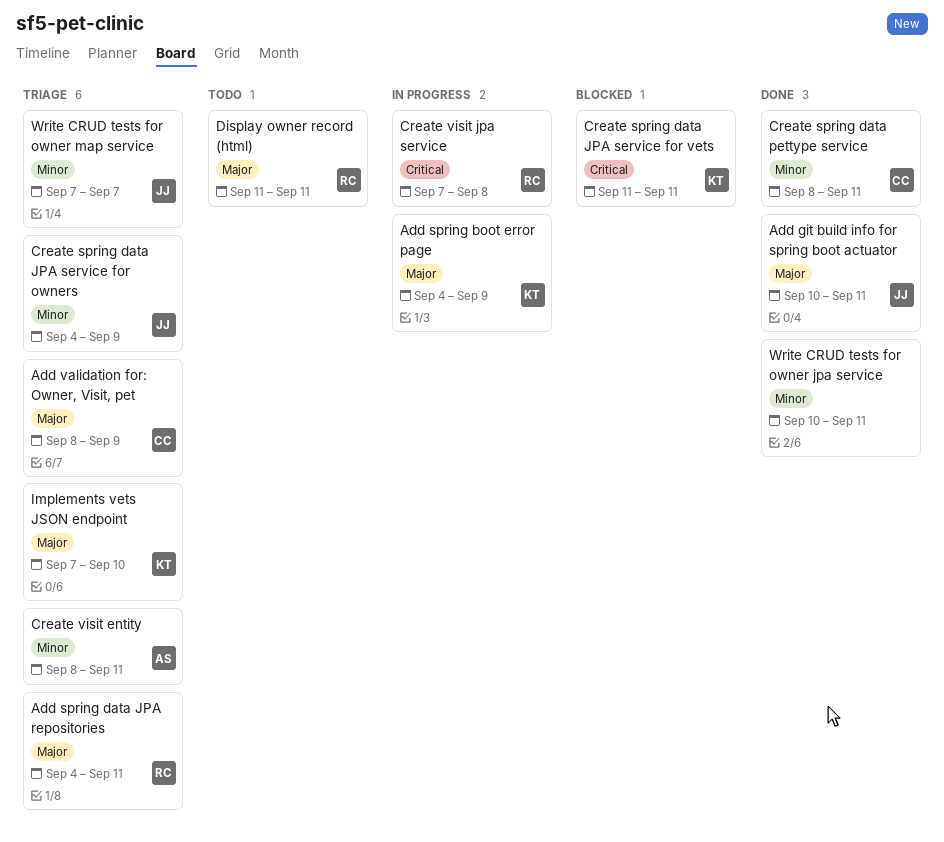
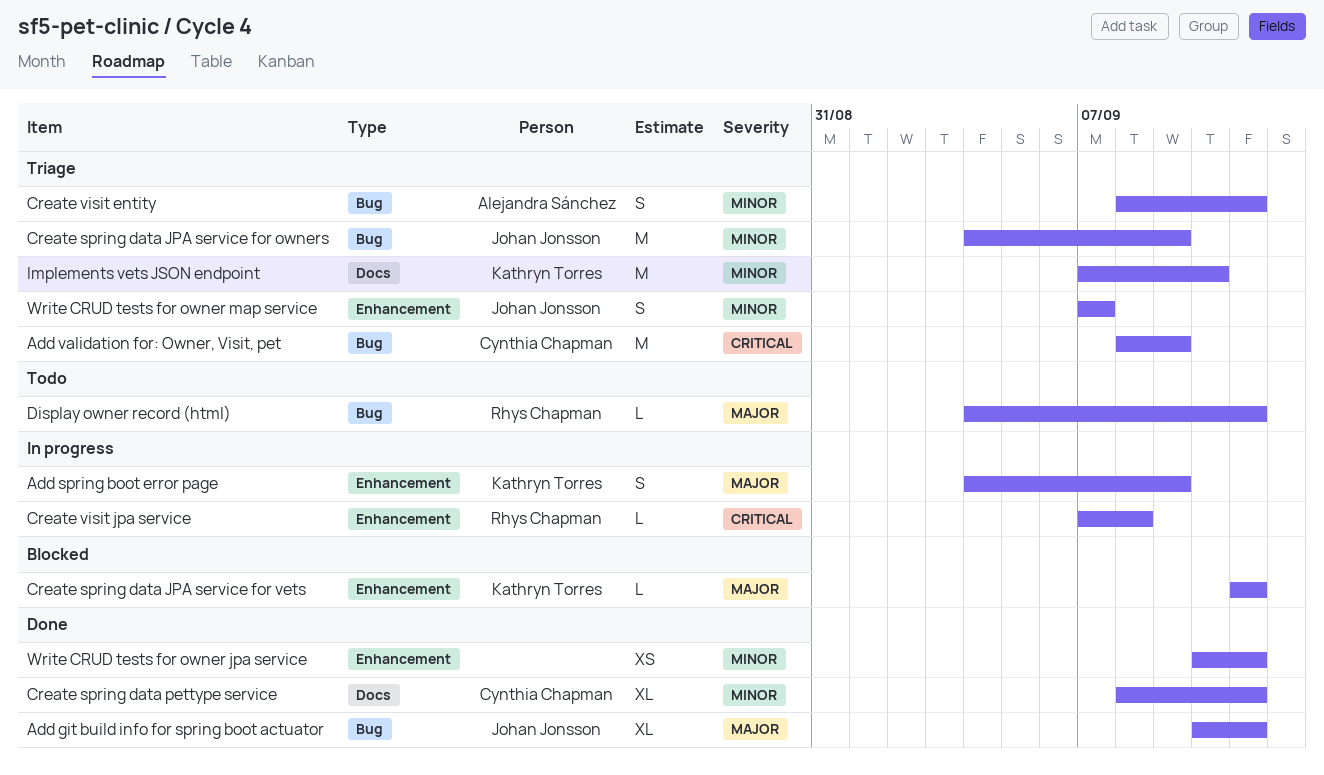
Add spring data JPA repositories: present -> none
Add validation for: Owner, Visit, pet, priority: Major -> Critical
Create spring data JPA service for vets, priority: Critical -> Major
Display owner record (html), start: Sep 11 -> Sep 4
Implements vets JSON endpoint, priority: Major -> Minor

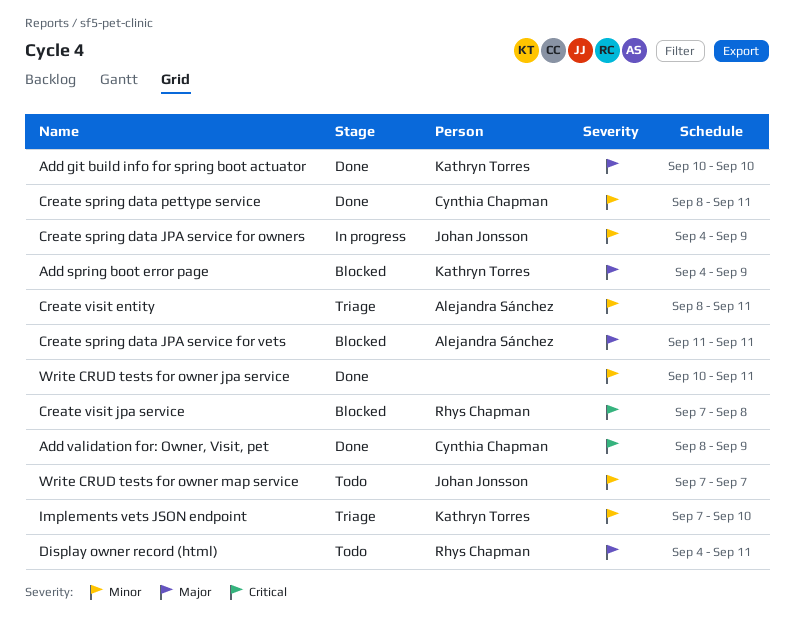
Add git build info for spring boot actuator, owner: Johan Jonsson -> Kathryn Torres
Add git build info for spring boot actuator, due: Sep 11 -> Sep 10
Add spring boot error page, status: In progress -> Blocked
Add validation for: Owner, Visit, pet, status: Triage -> Done
Create spring data JPA service for owners, status: Triage -> In progress
Create spring data JPA service for vets, owner: Kathryn Torres -> Alejandra Sánchez
Create visit jpa service, status: In progress -> Blocked
Write CRUD tests for owner map service, status: Triage -> Todo

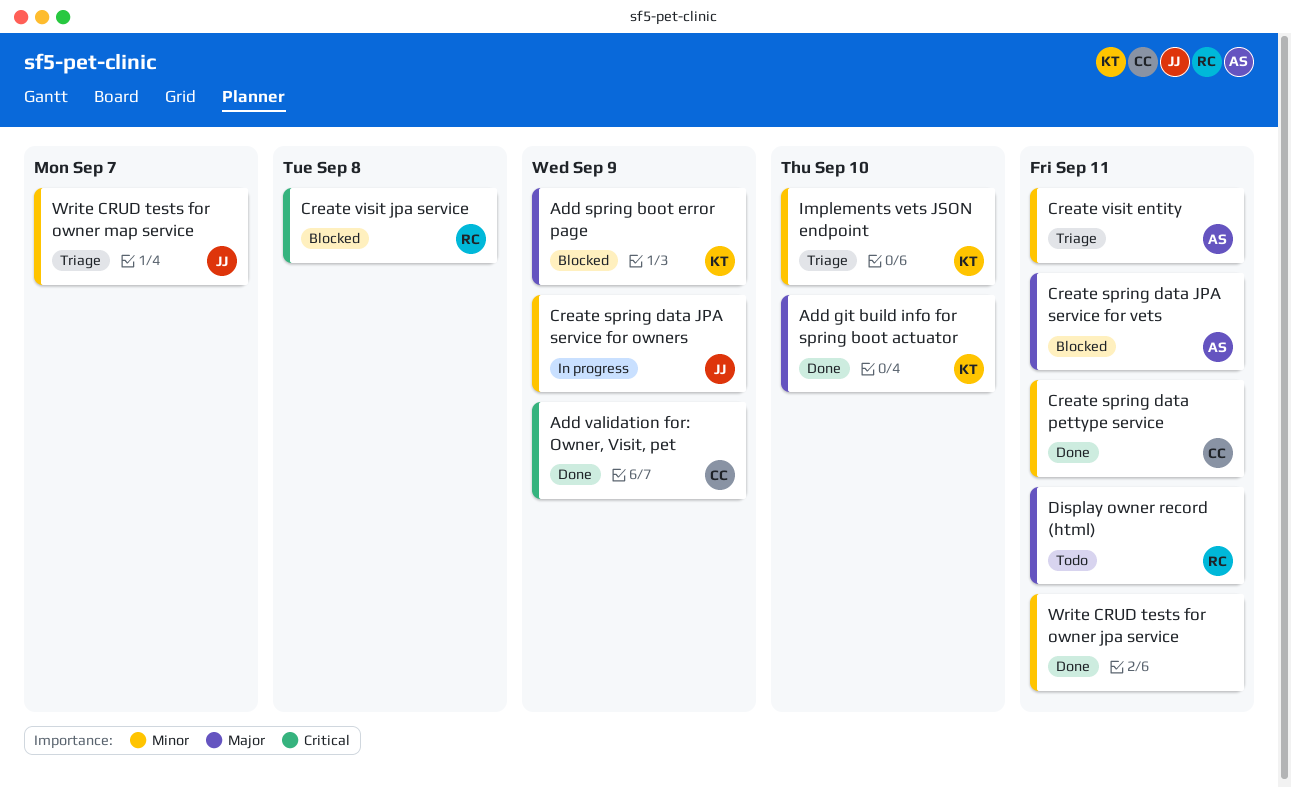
Write CRUD tests for owner map service, status: Todo -> Triage

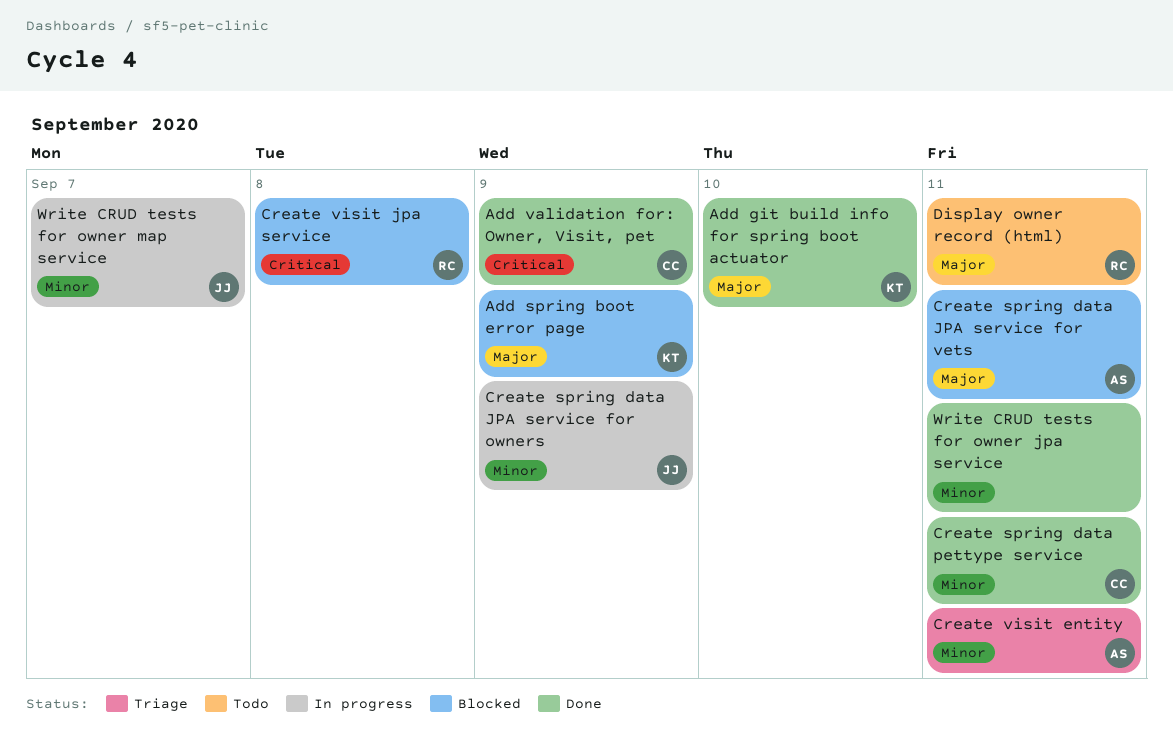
Implements vets JSON endpoint: present -> none
Write CRUD tests for owner map service, status: Triage -> In progress

